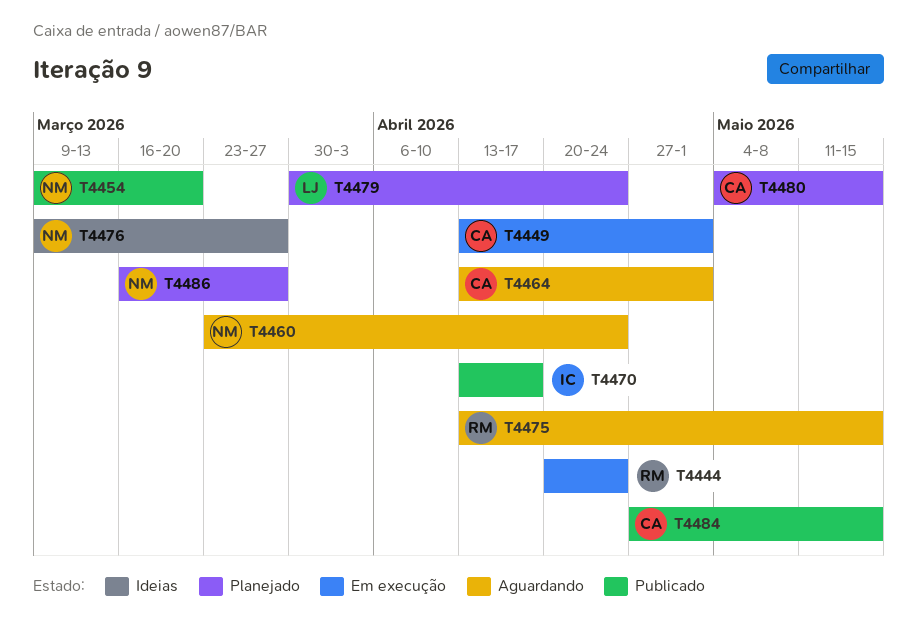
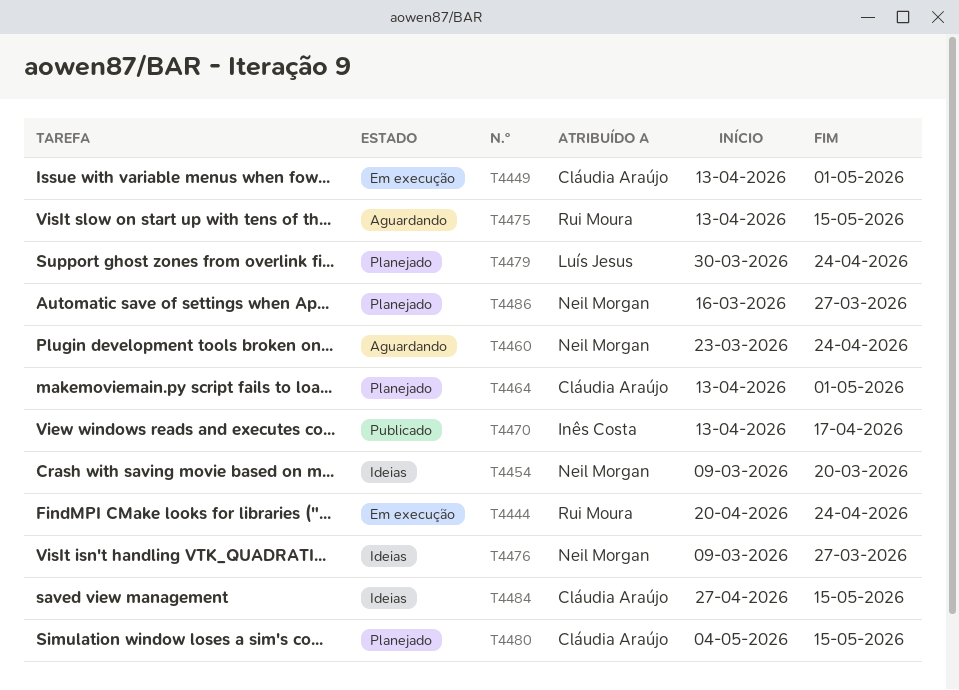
T4454, status: Publicado -> Ideias
T4464, status: Aguardando -> Planejado
T4484, status: Publicado -> Ideias

